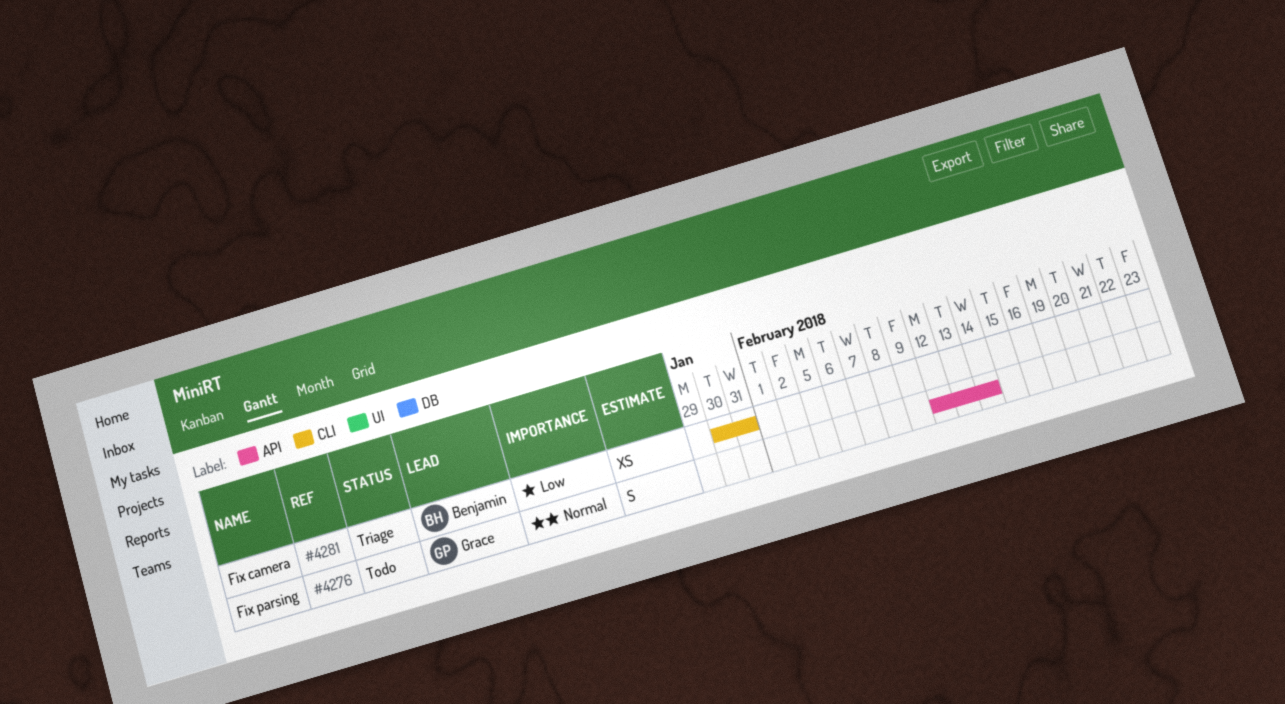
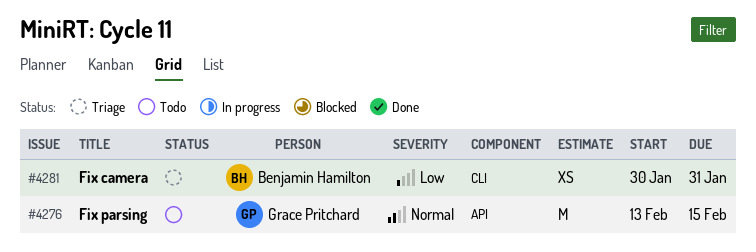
#4276, estimate: S -> M
#4276, start: Feb 12 -> Feb 13
#4276, due: Feb 14 -> Feb 15

